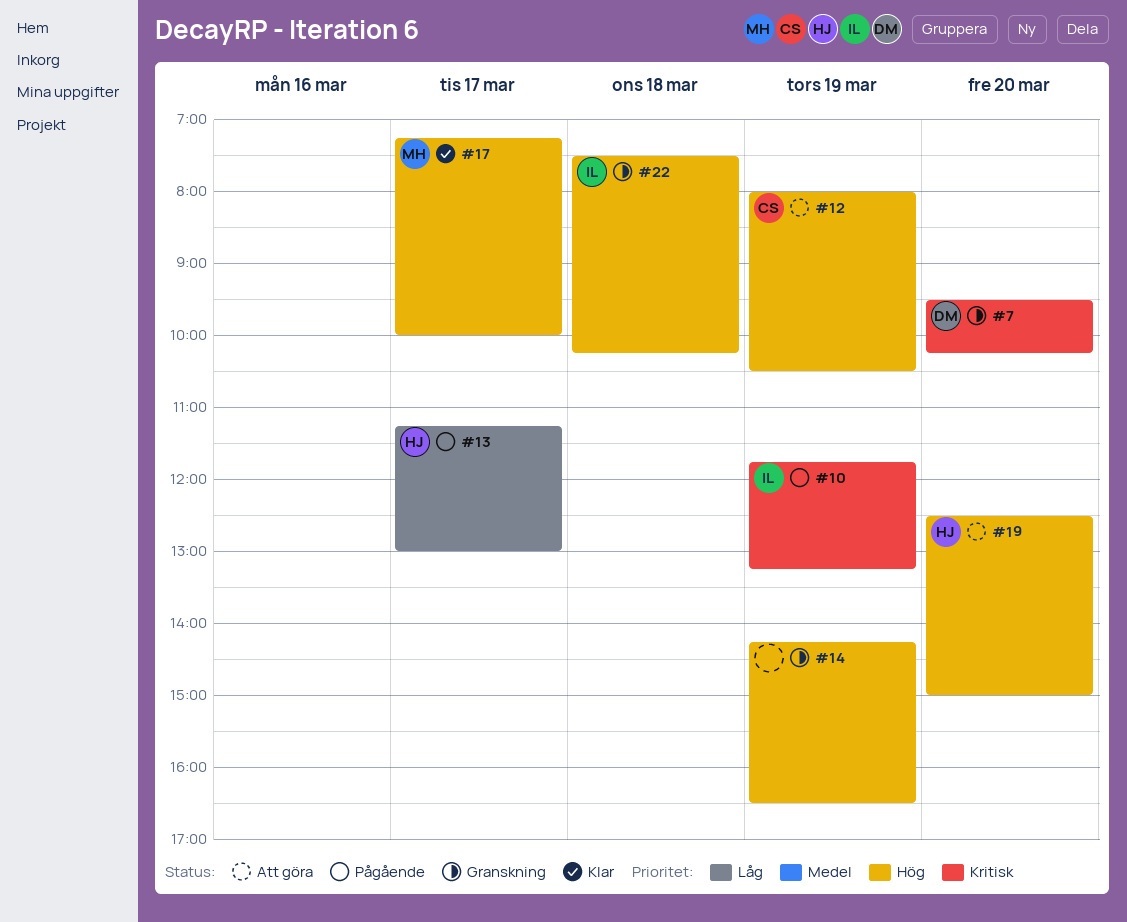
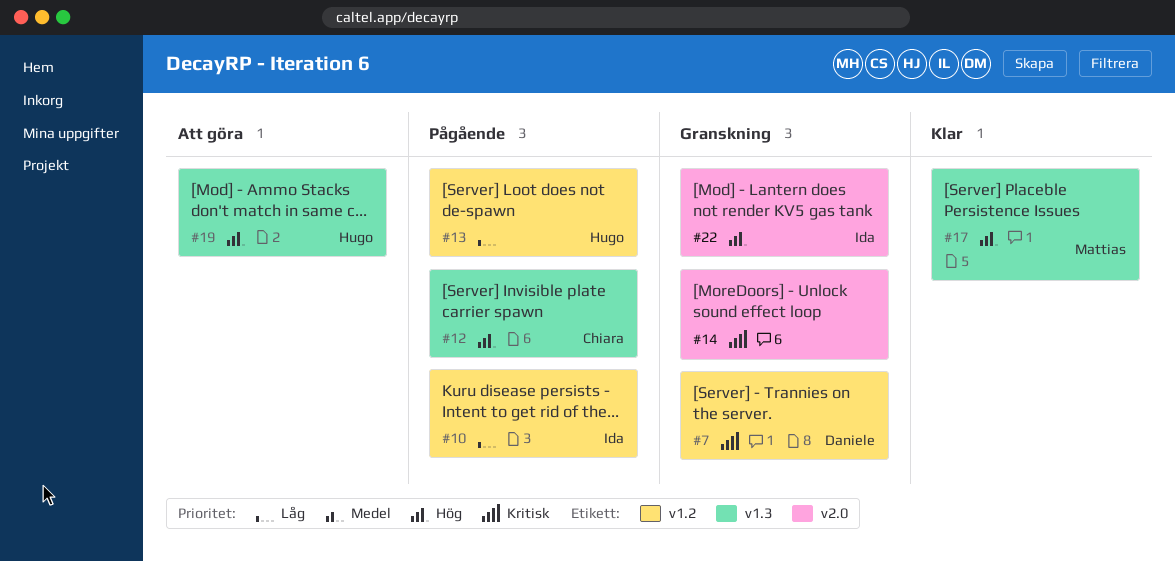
#10, priority: Kritisk -> Låg
#12, status: Att göra -> Pågående
#14, priority: Hög -> Kritisk

